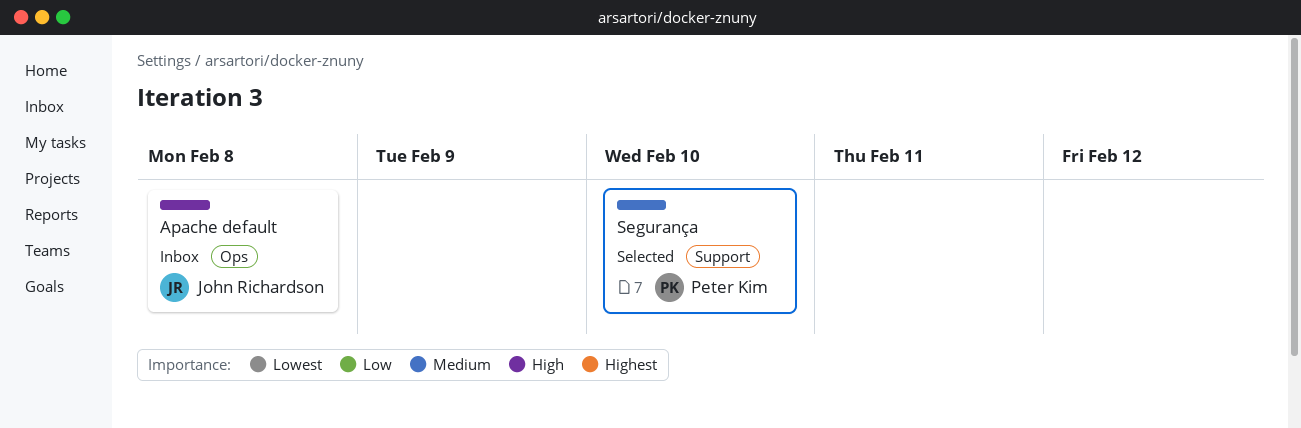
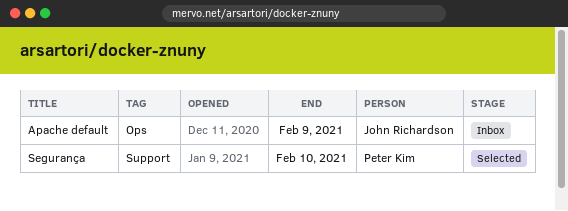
Apache default, due: Feb 8 -> Feb 9

